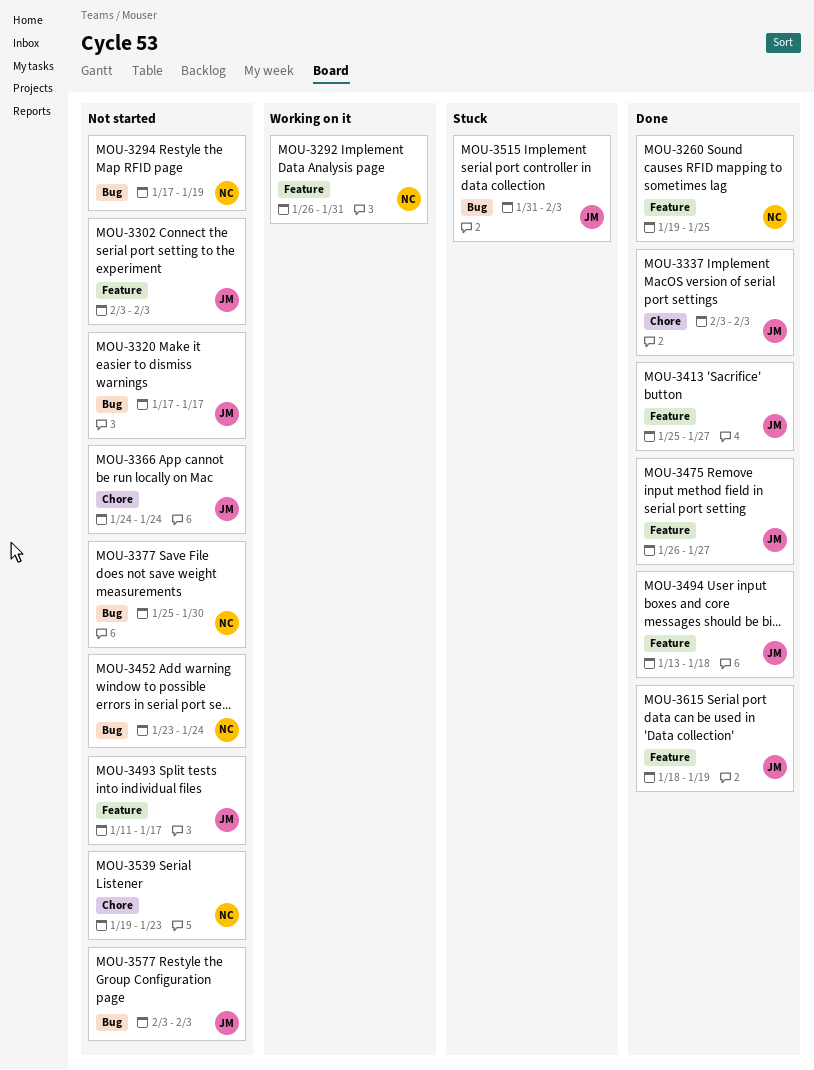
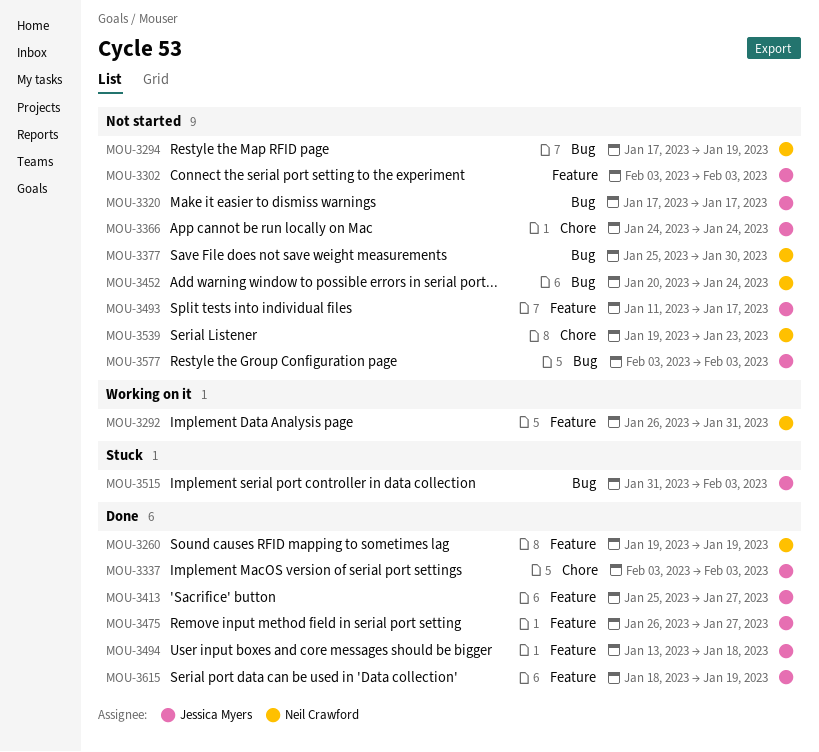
MOU-3260, due: Jan 25 -> Jan 19
MOU-3452, start: Jan 23 -> Jan 20

